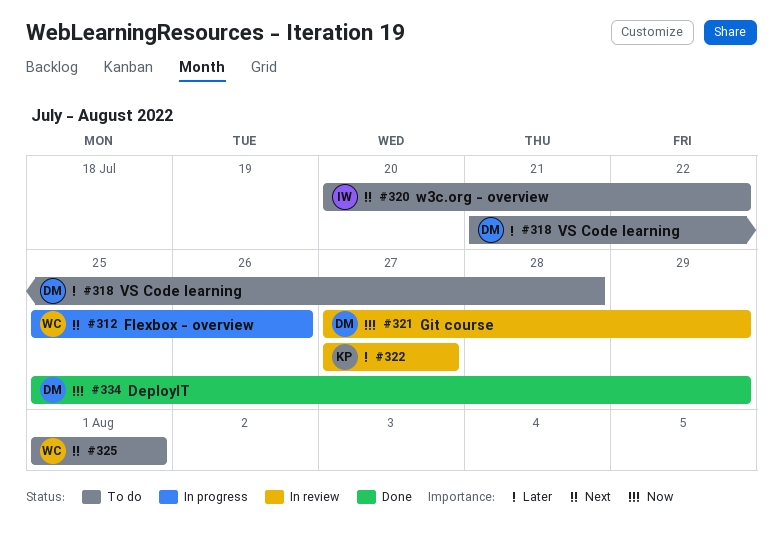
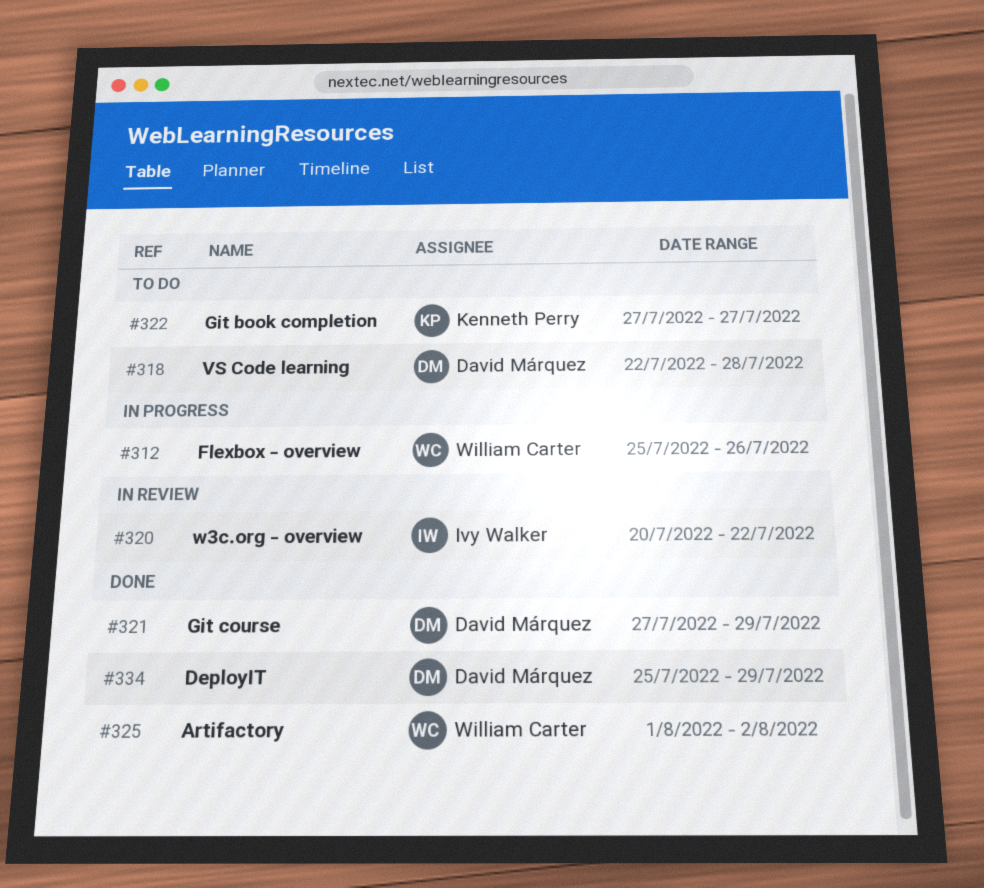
#318, start: Jul 21 -> Jul 22
#320, status: To do -> In review
#321, status: In review -> Done
#322, status: In review -> To do
#325, status: To do -> Done
#325, due: Aug 1 -> Aug 2

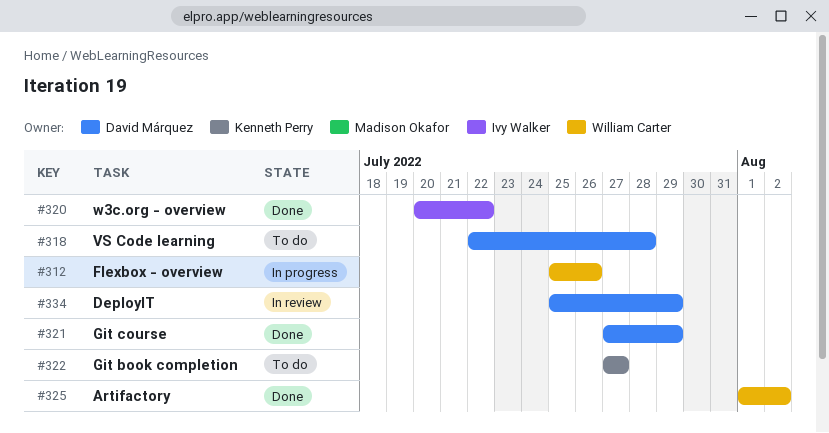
#320, status: In review -> Done
#334, status: Done -> In review

